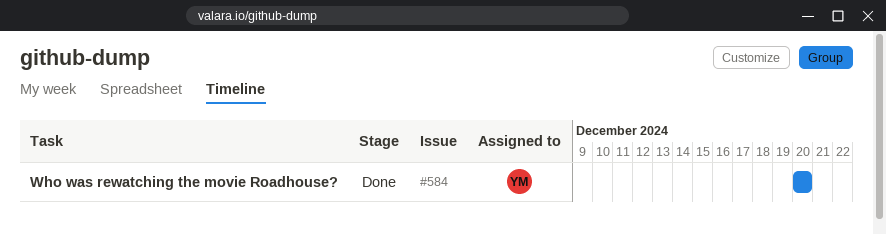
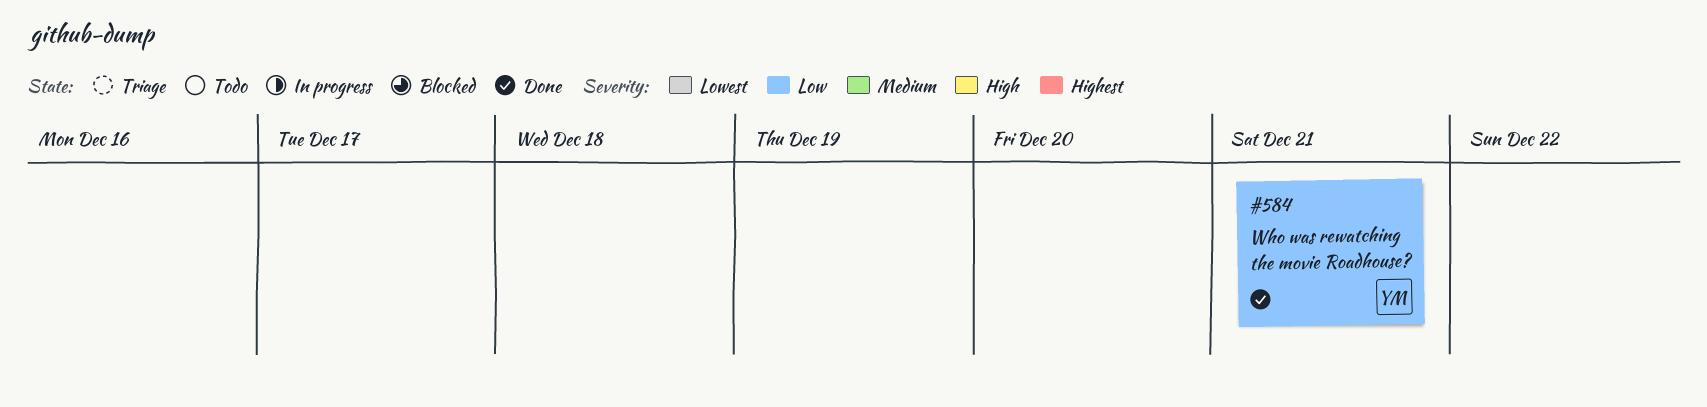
#584, due: Dec 20 -> Dec 21

